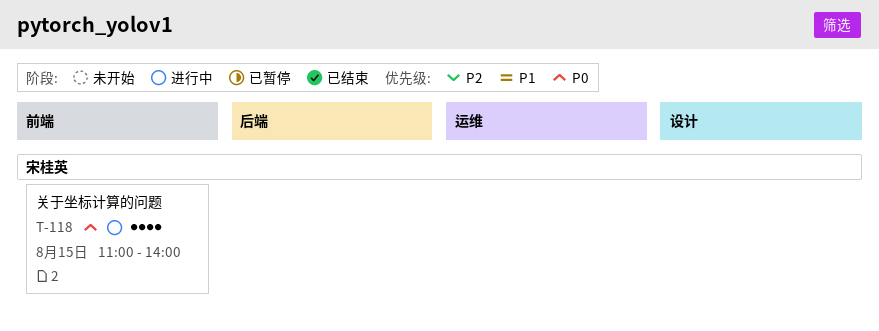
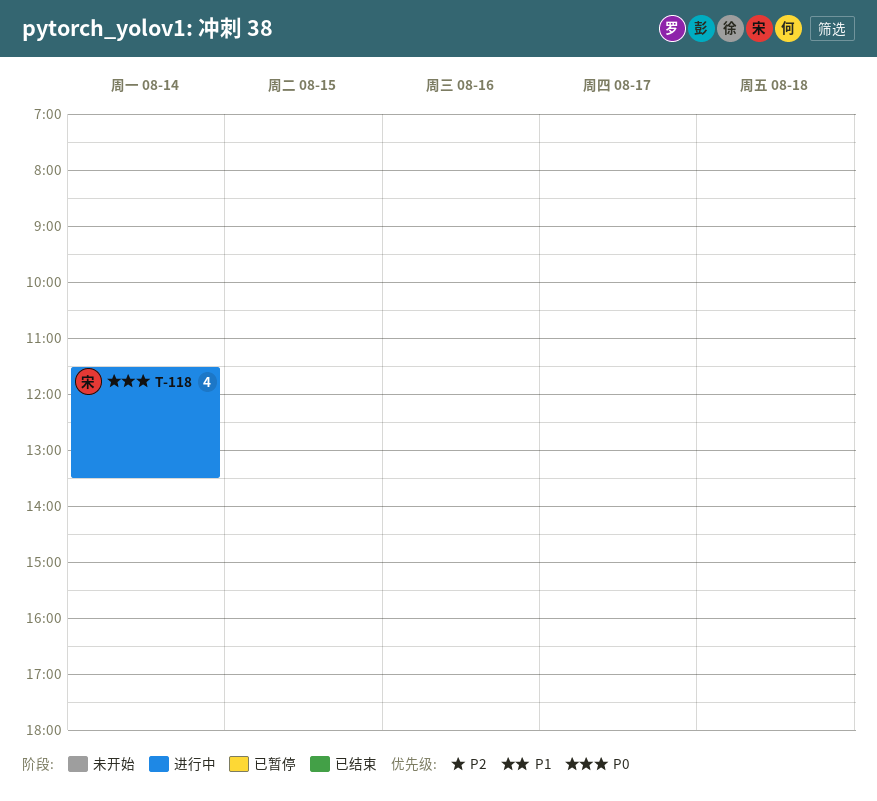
T-118, day: Aug 15 -> Aug 14
T-118, begins: 11:00 -> 11:30
T-118, ends: 14:00 -> 13:30

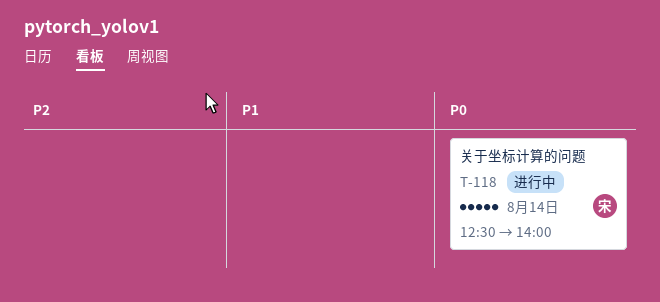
T-118, estimate: 4 -> 5
T-118, begins: 11:30 -> 12:30
T-118, ends: 13:30 -> 14:00

